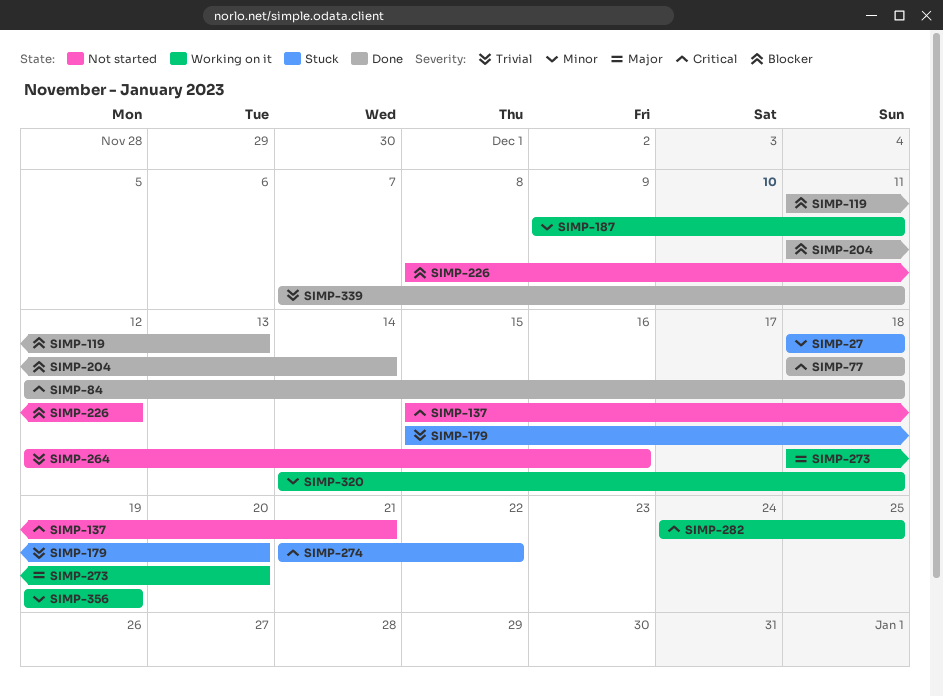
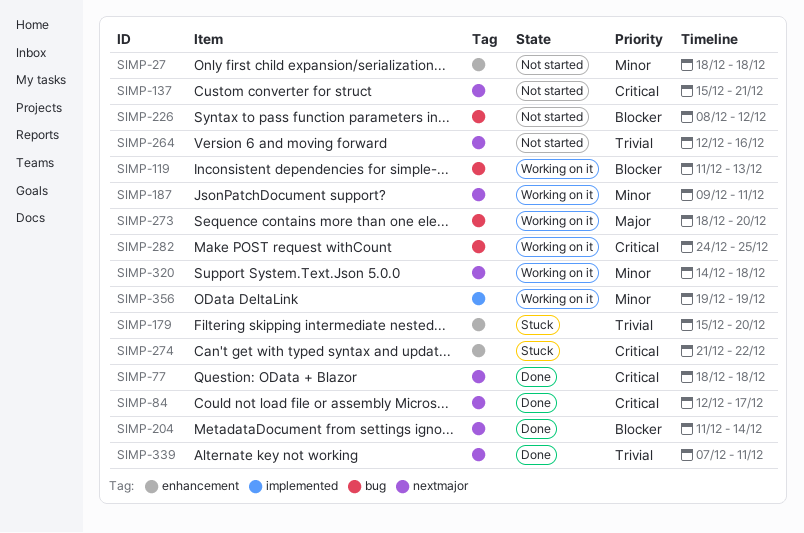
SIMP-27, status: Stuck -> Not started
SIMP-84, due: Dec 18 -> Dec 17
SIMP-119, status: Done -> Working on it

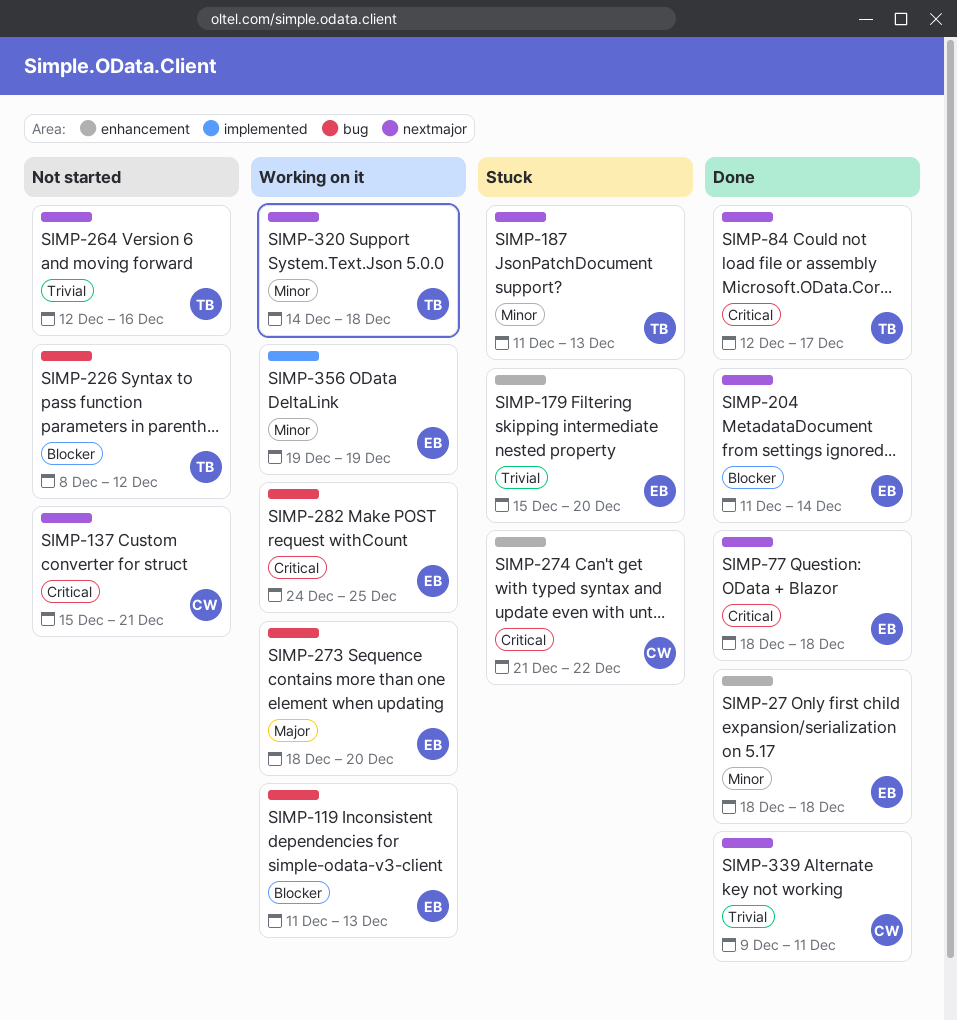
SIMP-27, status: Not started -> Done
SIMP-187, status: Working on it -> Stuck
SIMP-187, start: Dec 9 -> Dec 11
SIMP-187, due: Dec 11 -> Dec 13
SIMP-339, start: Dec 7 -> Dec 9

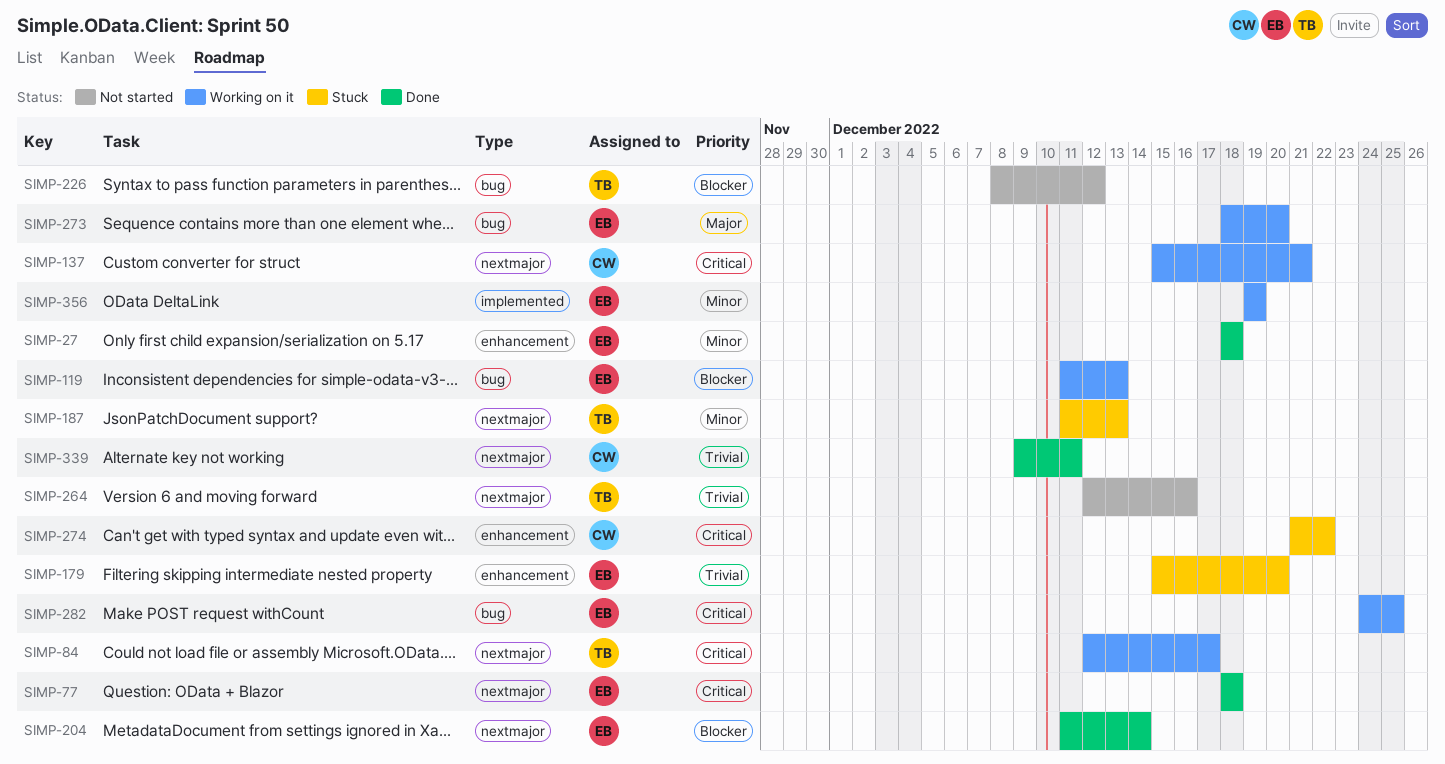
SIMP-84, status: Done -> Working on it
SIMP-137, status: Not started -> Working on it
SIMP-320: present -> none

